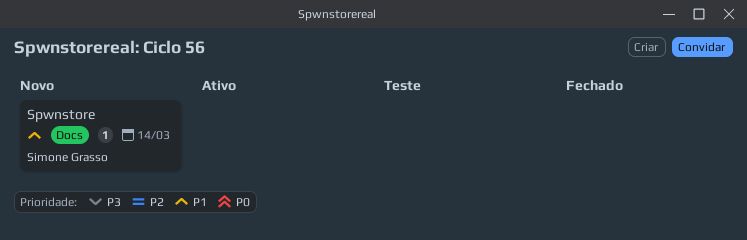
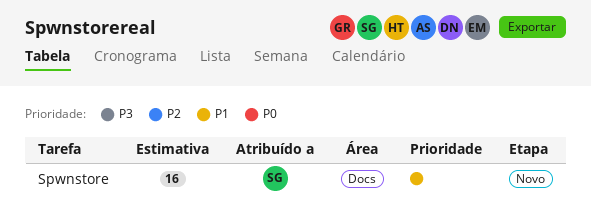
Spwnstore, estimate: 1 -> 16

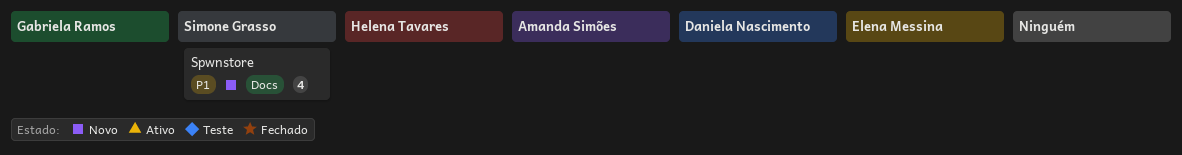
Spwnstore, estimate: 16 -> 4

